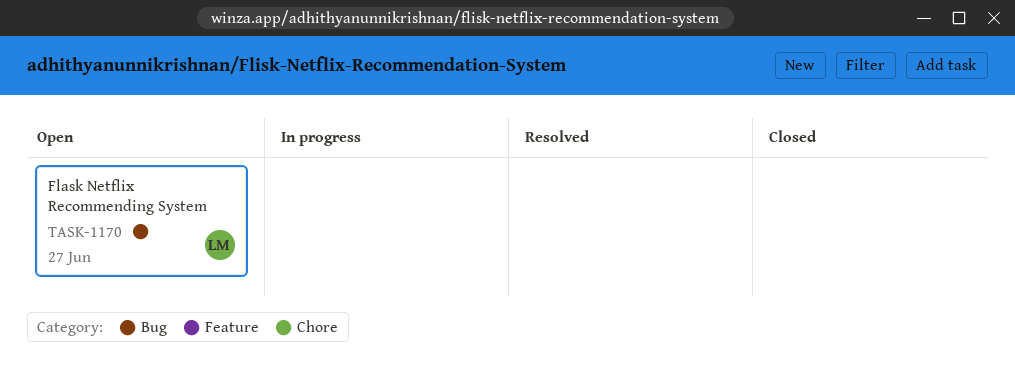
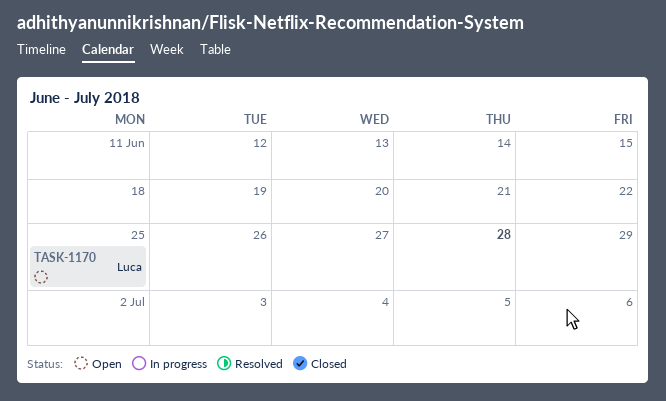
TASK-1170, due: Jun 27 -> Jun 25

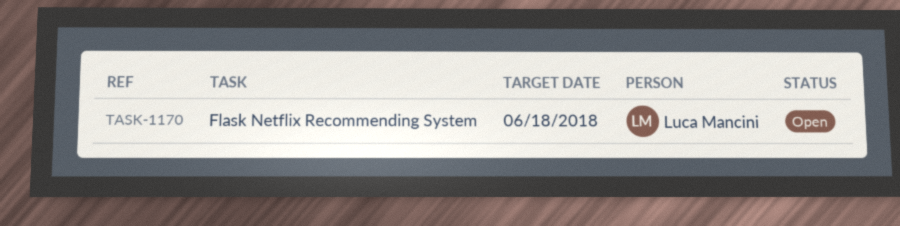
TASK-1170, due: Jun 25 -> Jun 18

